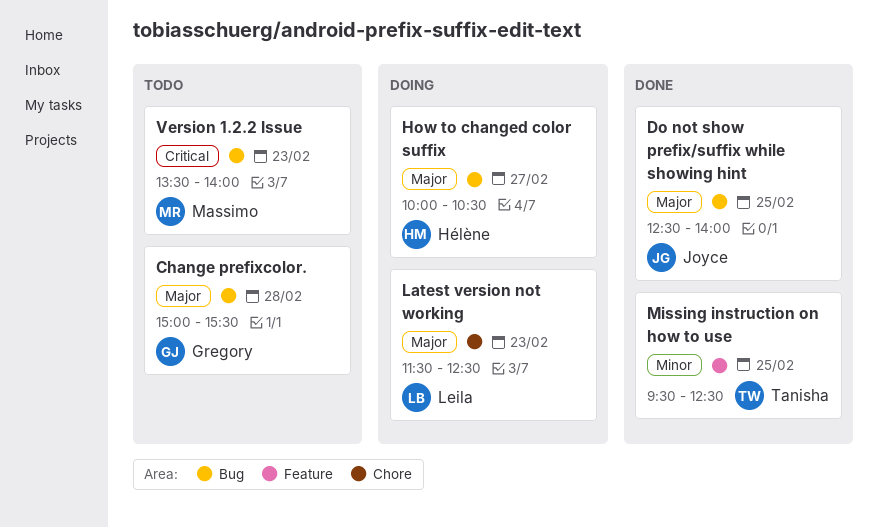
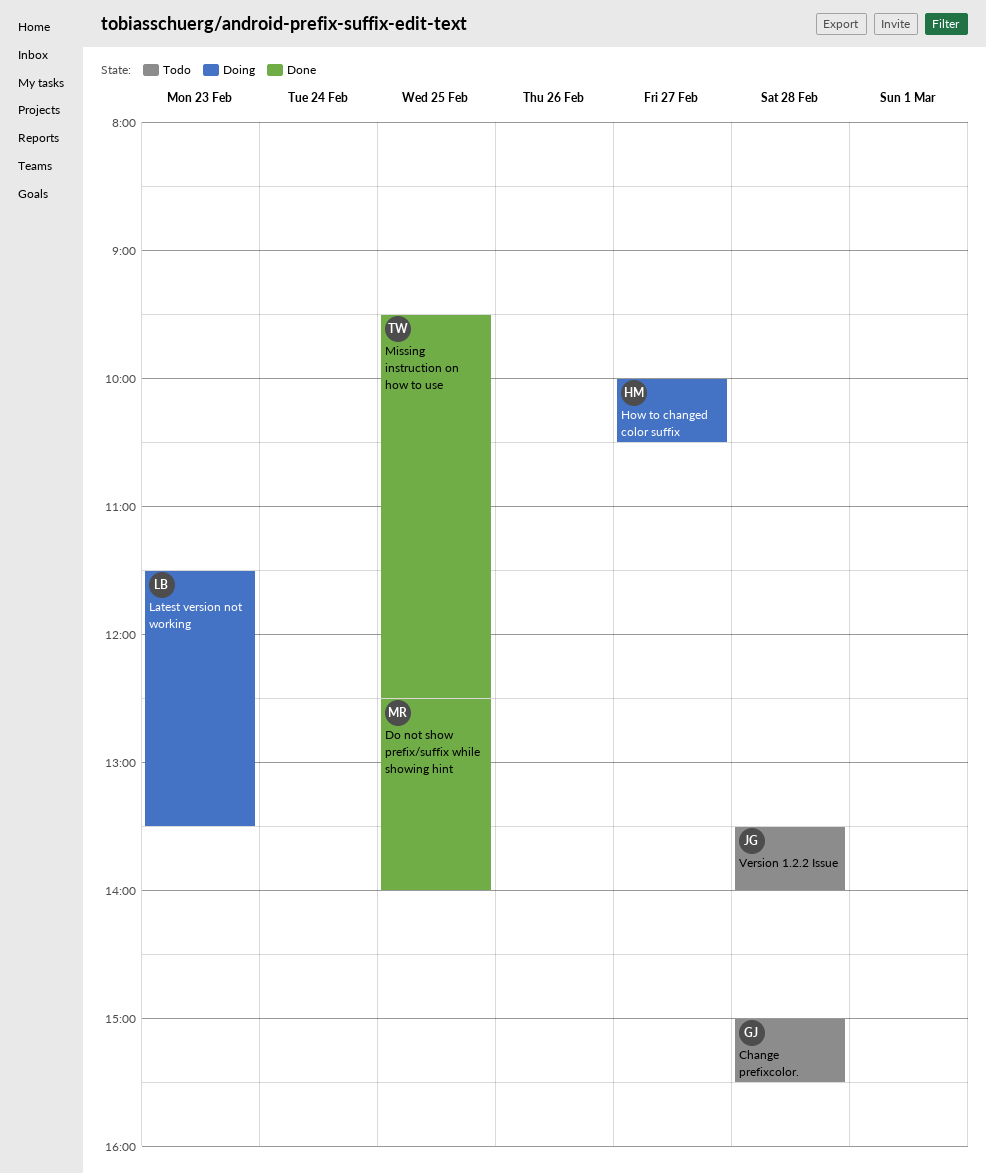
Do not show prefix/suffix while showing hint, owner: Joyce -> Massimo
Latest version not working, ends: 12:30 -> 13:30
Version 1.2.2 Issue, owner: Massimo -> Joyce
Version 1.2.2 Issue, day: Feb 23 -> Feb 28

